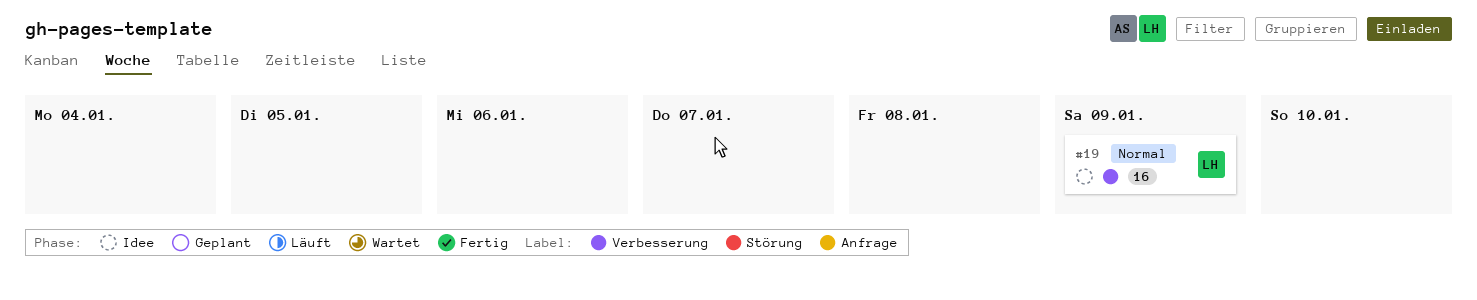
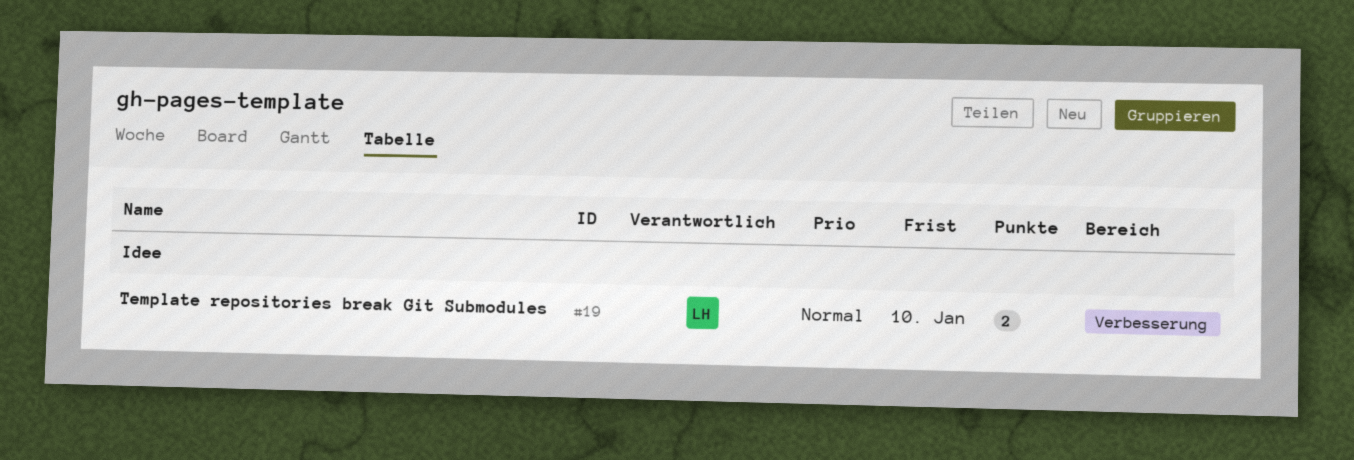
#19, estimate: 16 -> 2
#19, due: Jan 9 -> Jan 10

